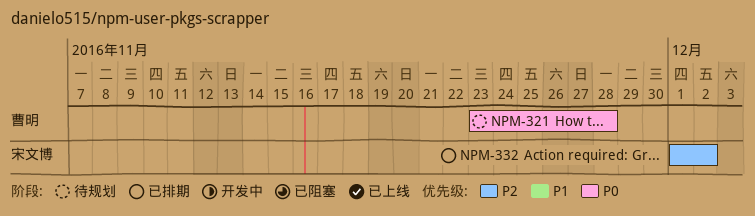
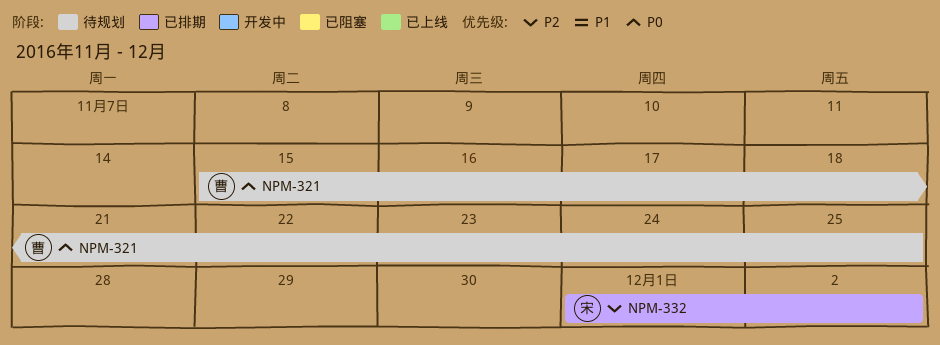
NPM-321, start: Nov 23 -> Nov 15
NPM-321, due: Nov 28 -> Nov 25

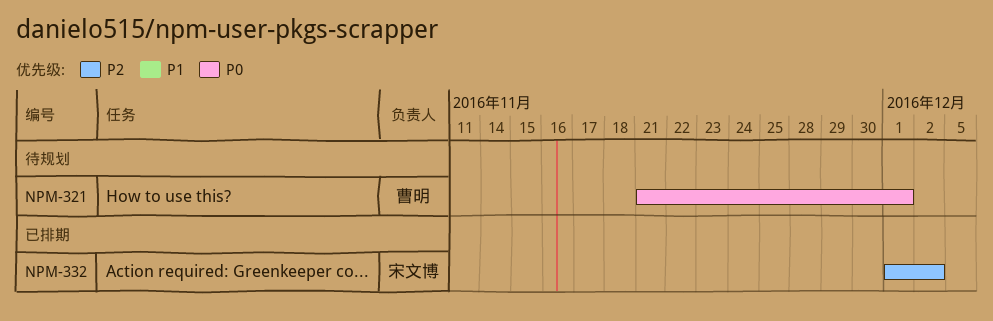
NPM-321, start: Nov 15 -> Nov 21
NPM-321, due: Nov 25 -> Dec 1

